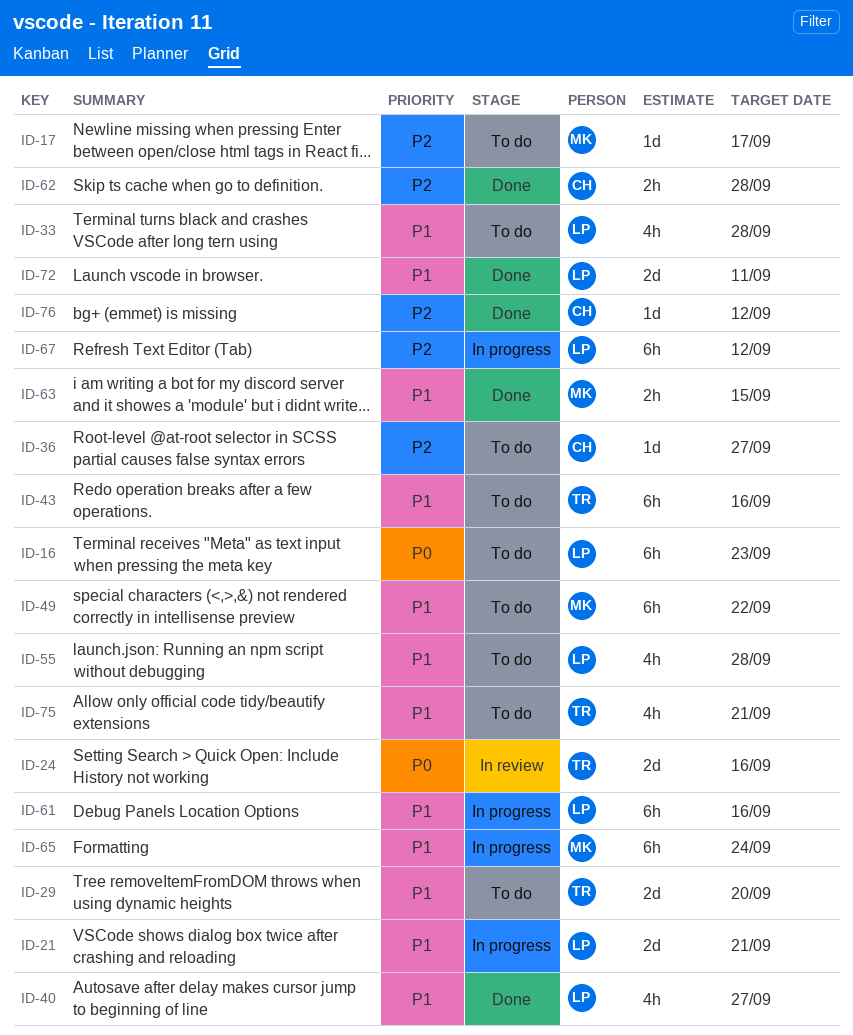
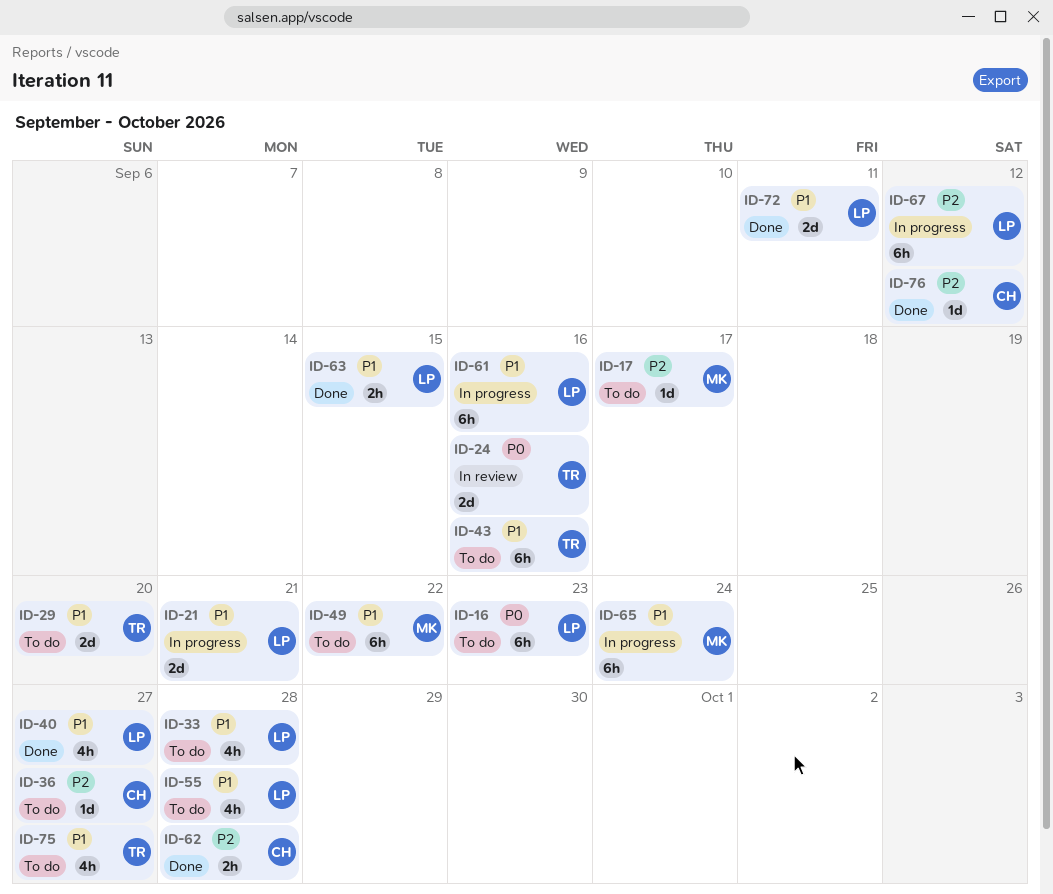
ID-63, owner: MK -> LP
ID-75, due: Sep 21 -> Sep 27

